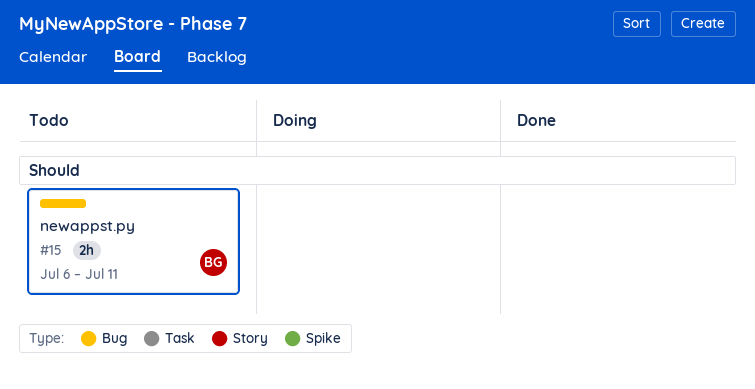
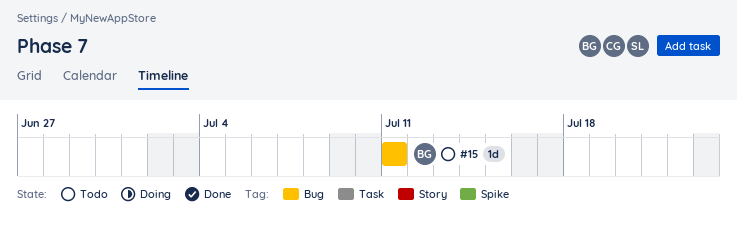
#15, estimate: 2h -> 1d
#15, start: Jul 6 -> Jul 11

